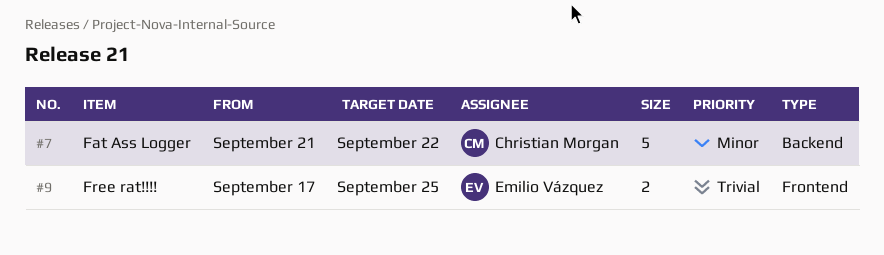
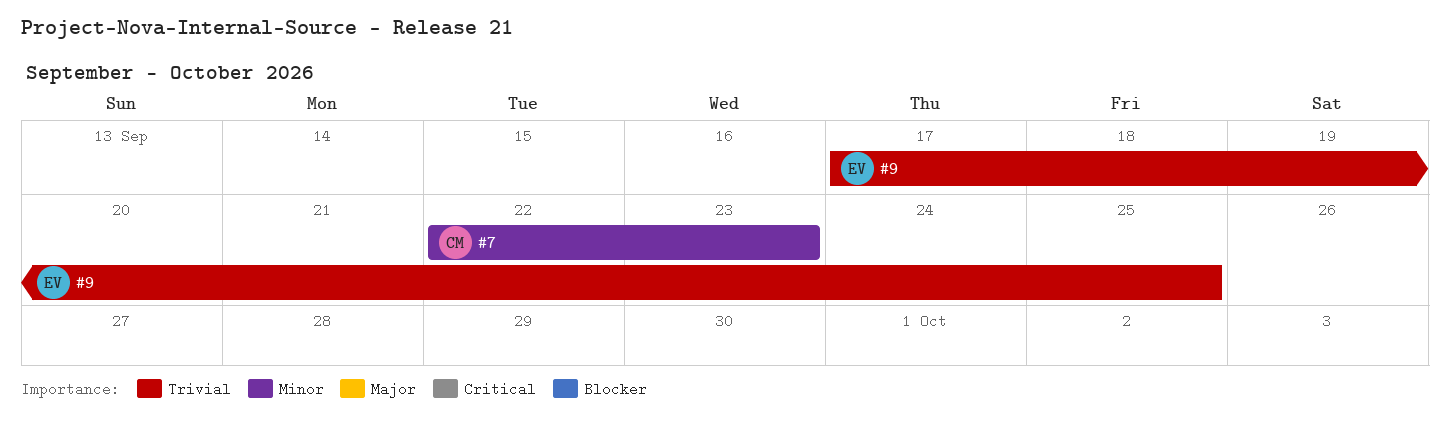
#7, start: Sep 21 -> Sep 22
#7, due: Sep 22 -> Sep 23

